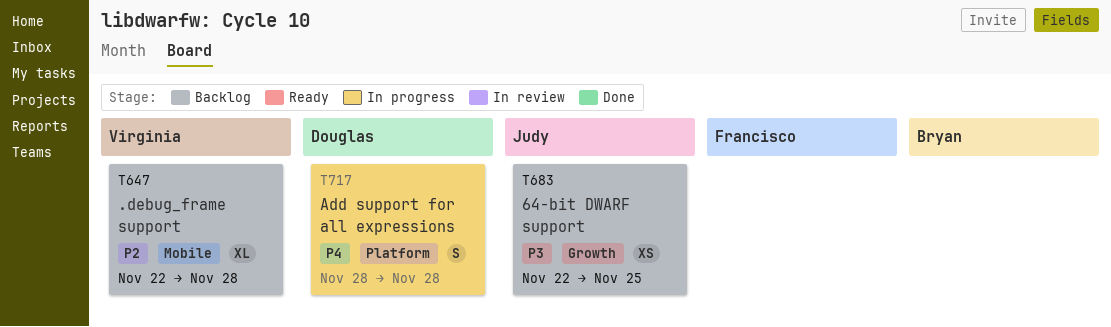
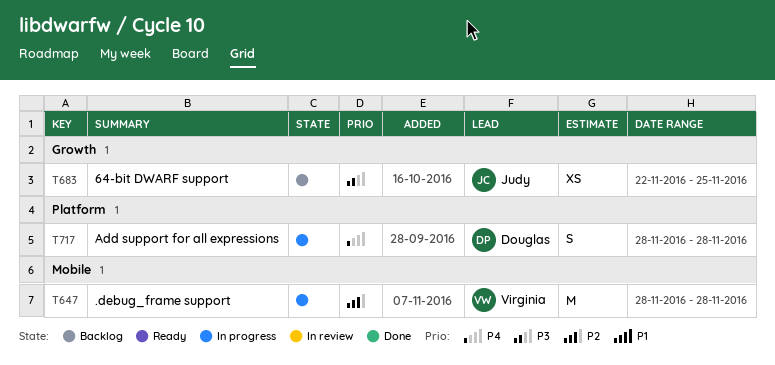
T647, status: Backlog -> In progress
T647, estimate: XL -> M
T647, start: Nov 22 -> Nov 28

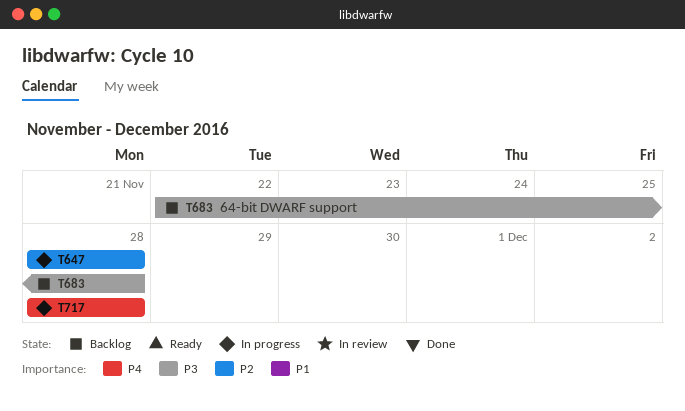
T683, due: Nov 25 -> Nov 28

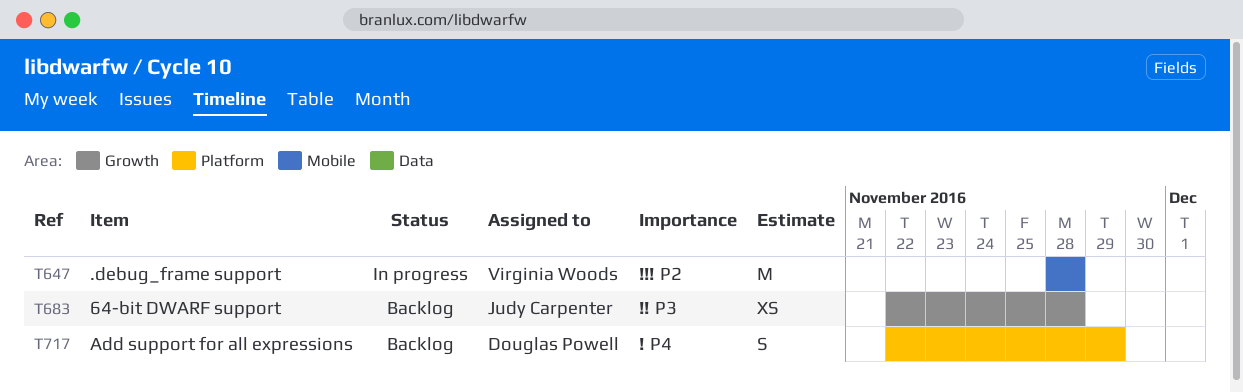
T717, status: In progress -> Backlog
T717, start: Nov 28 -> Nov 22
T717, due: Nov 28 -> Nov 29

